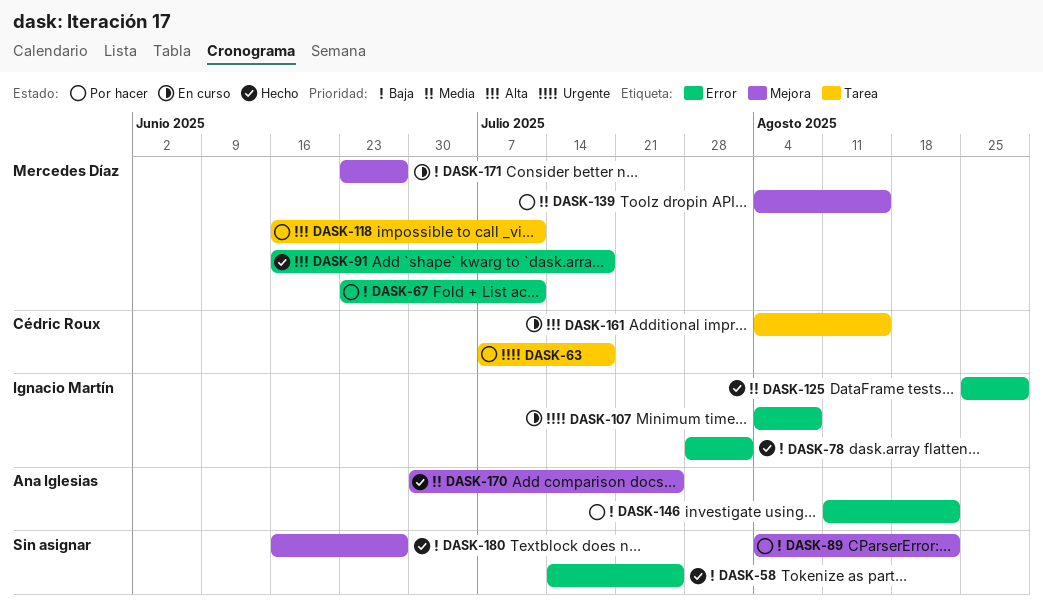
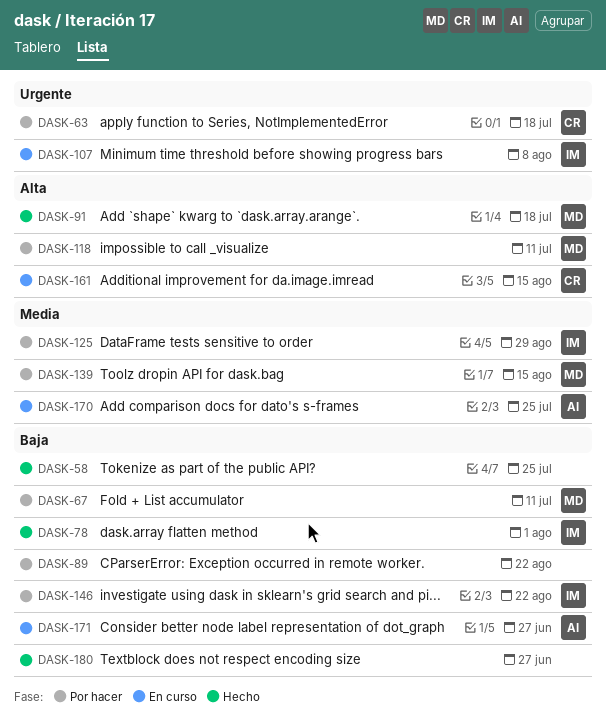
DASK-125, status: Hecho -> Por hacer
DASK-146, owner: Ana Iglesias -> Ignacio Martín
DASK-170, status: Hecho -> En curso
DASK-171, owner: Mercedes Díaz -> Ana Iglesias

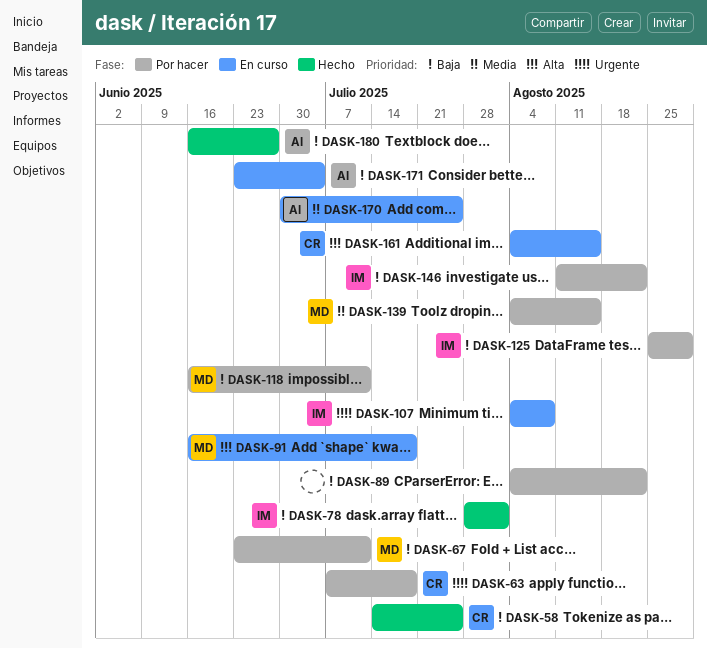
DASK-58, owner: none -> CR
DASK-91, status: Hecho -> En curso
DASK-118, priority: Alta -> Baja
DASK-125, priority: Media -> Baja
DASK-171, due: Jun 27 -> Jul 4
DASK-180, owner: none -> AI

